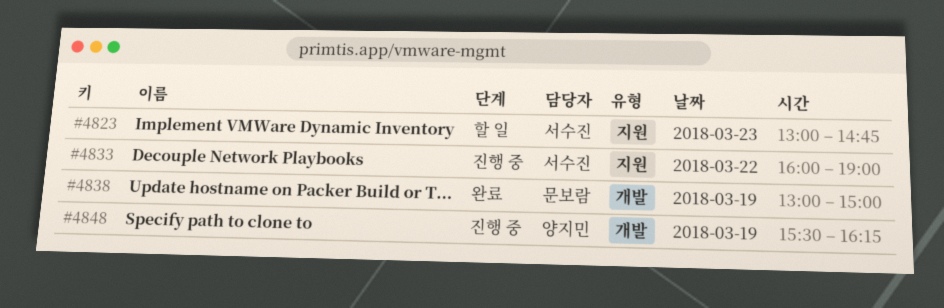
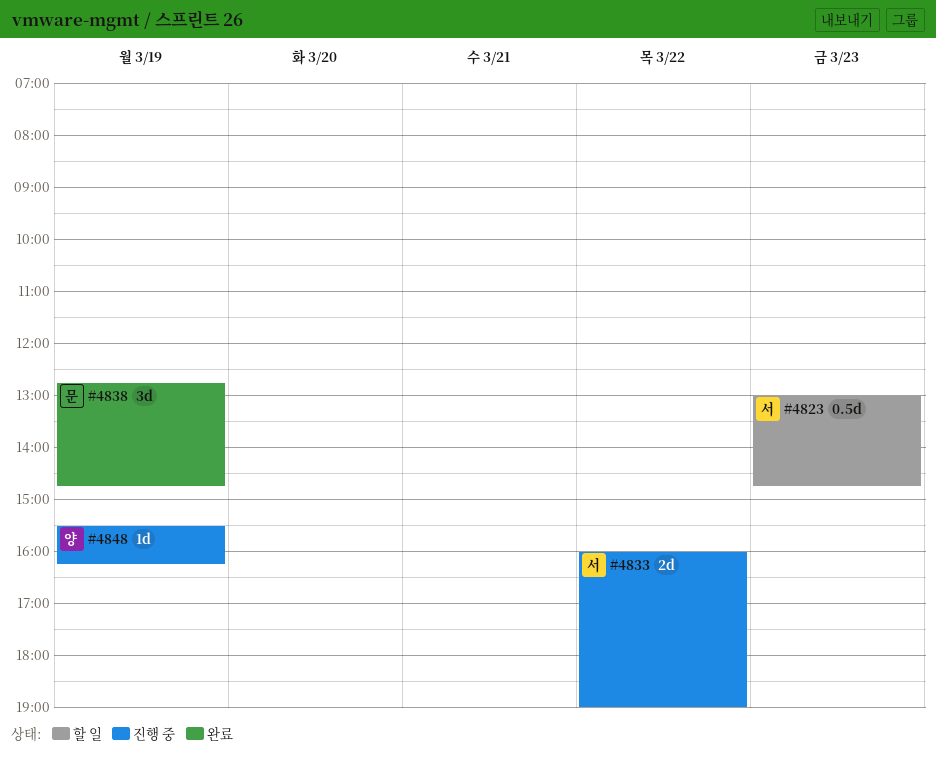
#4838, begins: 13:00 -> 12:45
#4838, ends: 15:00 -> 14:45

